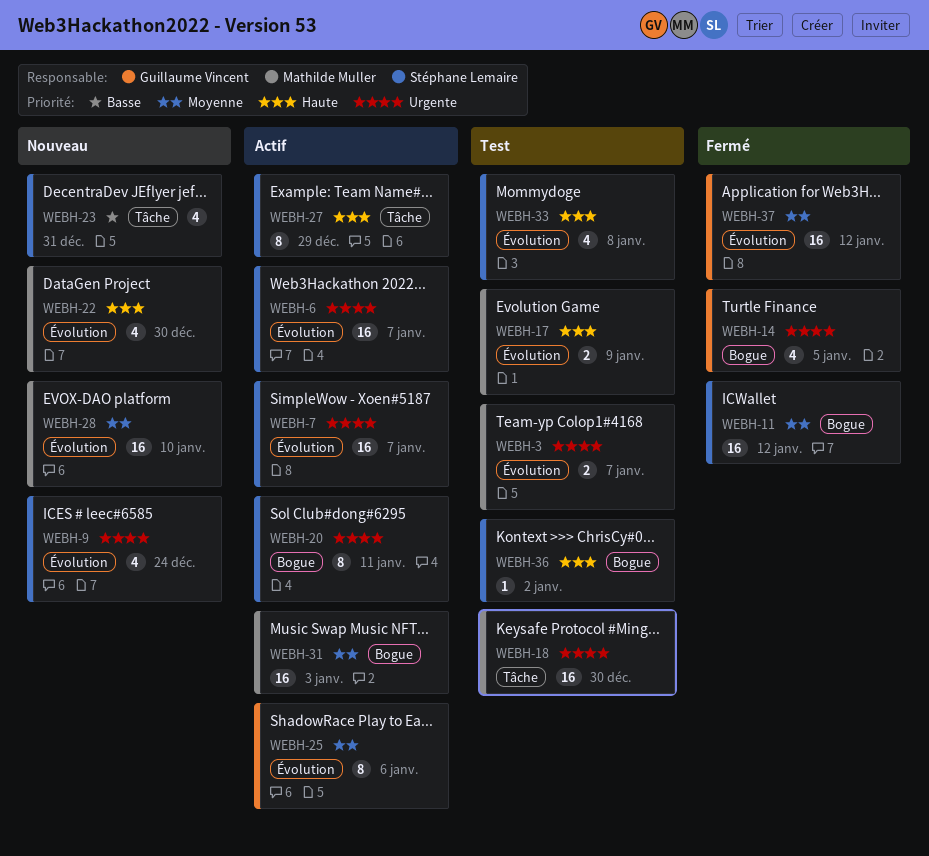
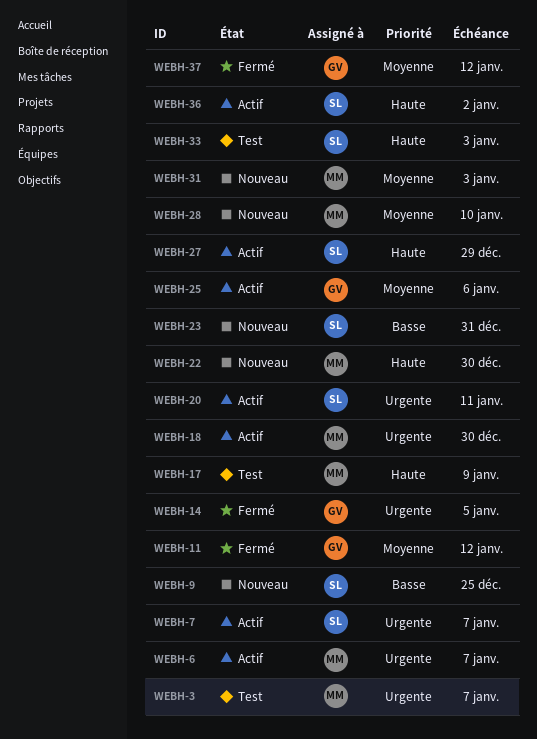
WEBH-6, owner: Stéphane Lemaire -> Mathilde Muller
WEBH-9, priority: Urgente -> Basse
WEBH-9, due: Dec 24 -> Dec 25
WEBH-11, owner: Stéphane Lemaire -> Guillaume Vincent
WEBH-18, status: Test -> Actif
WEBH-31, status: Actif -> Nouveau
WEBH-33, due: Jan 8 -> Jan 3
WEBH-36, status: Test -> Actif

